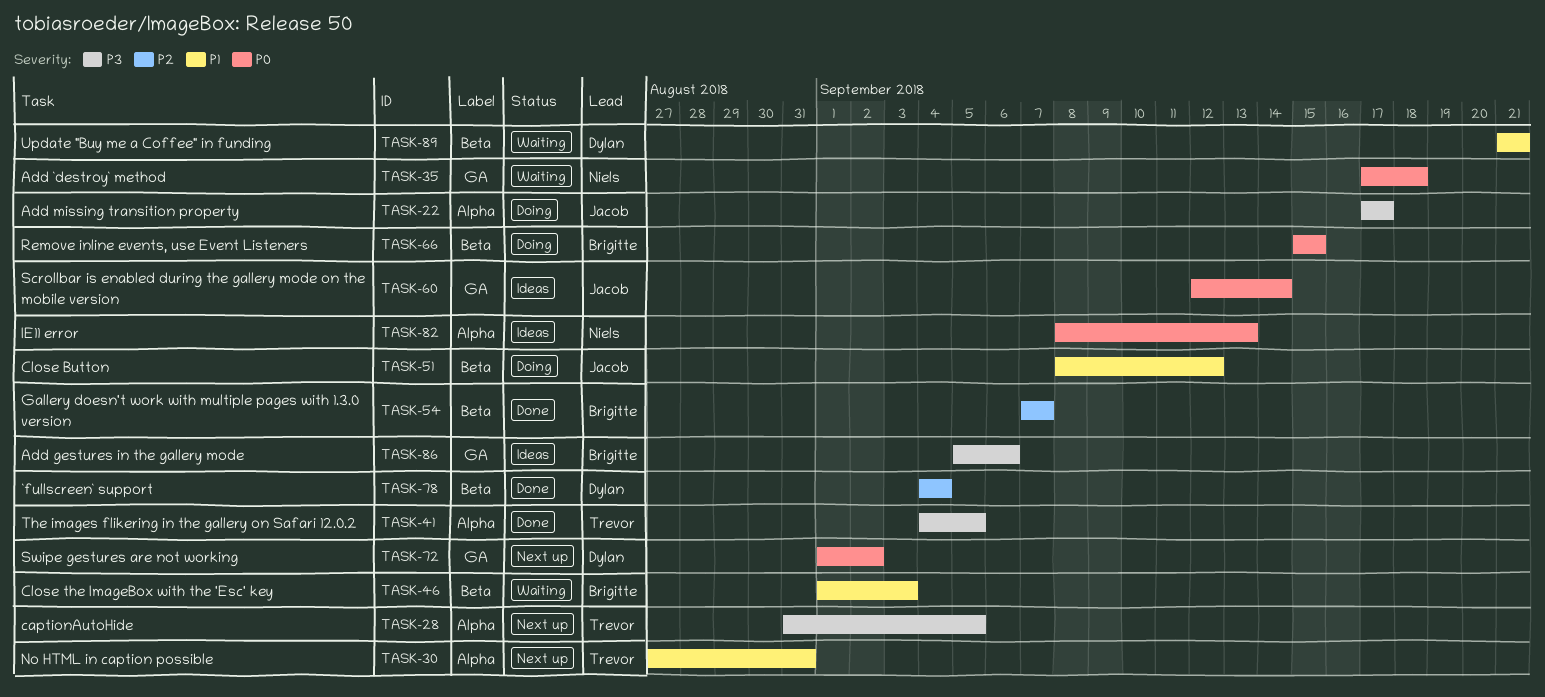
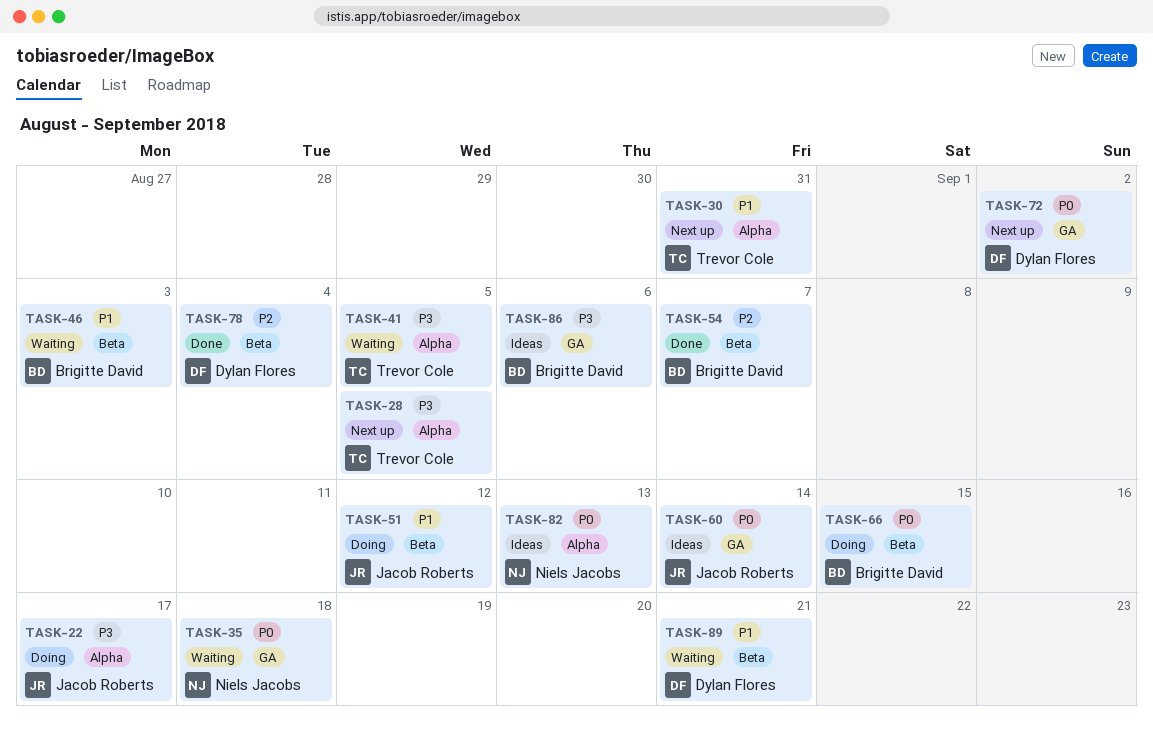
TASK-41, status: Done -> Waiting

